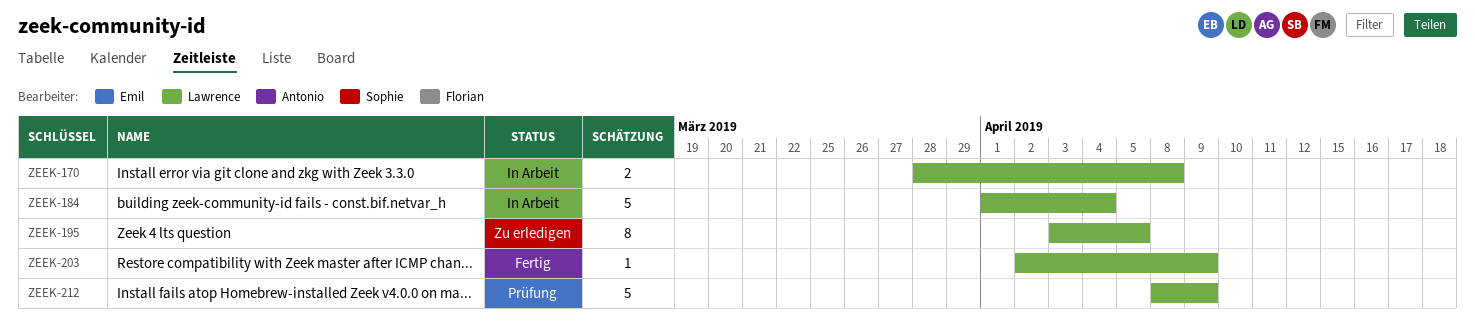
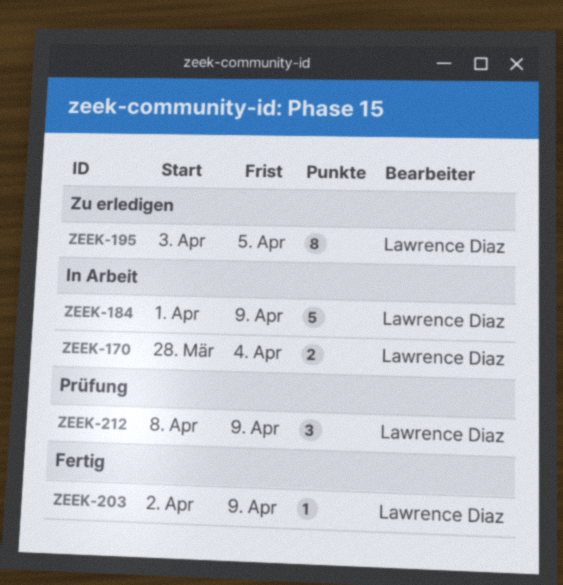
ZEEK-170, due: Apr 8 -> Apr 4
ZEEK-184, due: Apr 4 -> Apr 9
ZEEK-212, estimate: 5 -> 3

